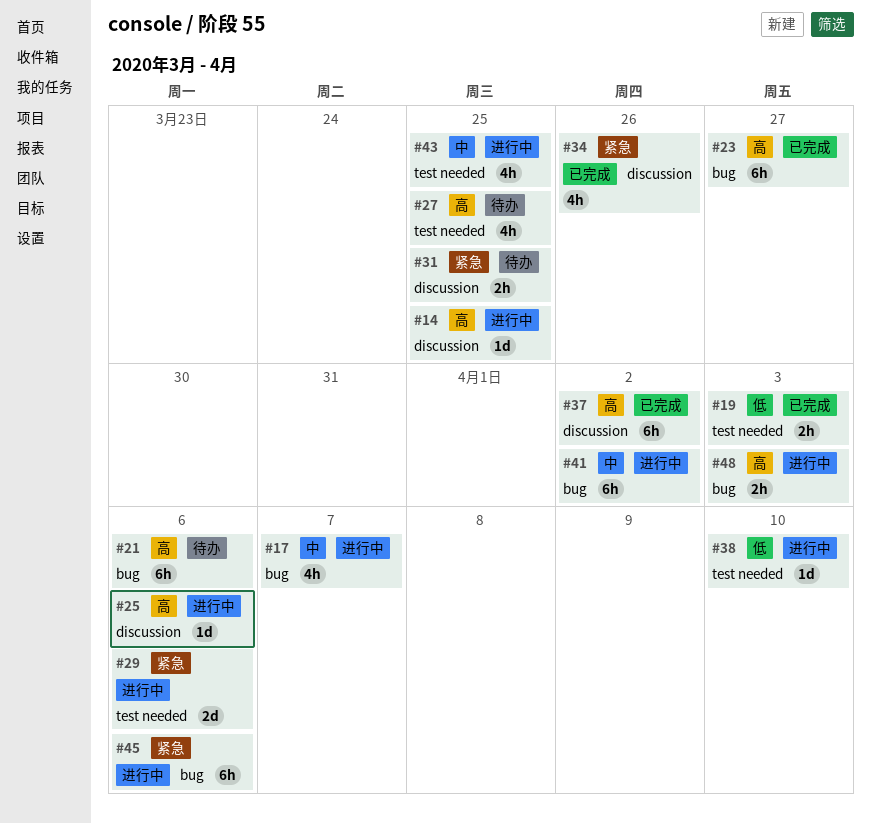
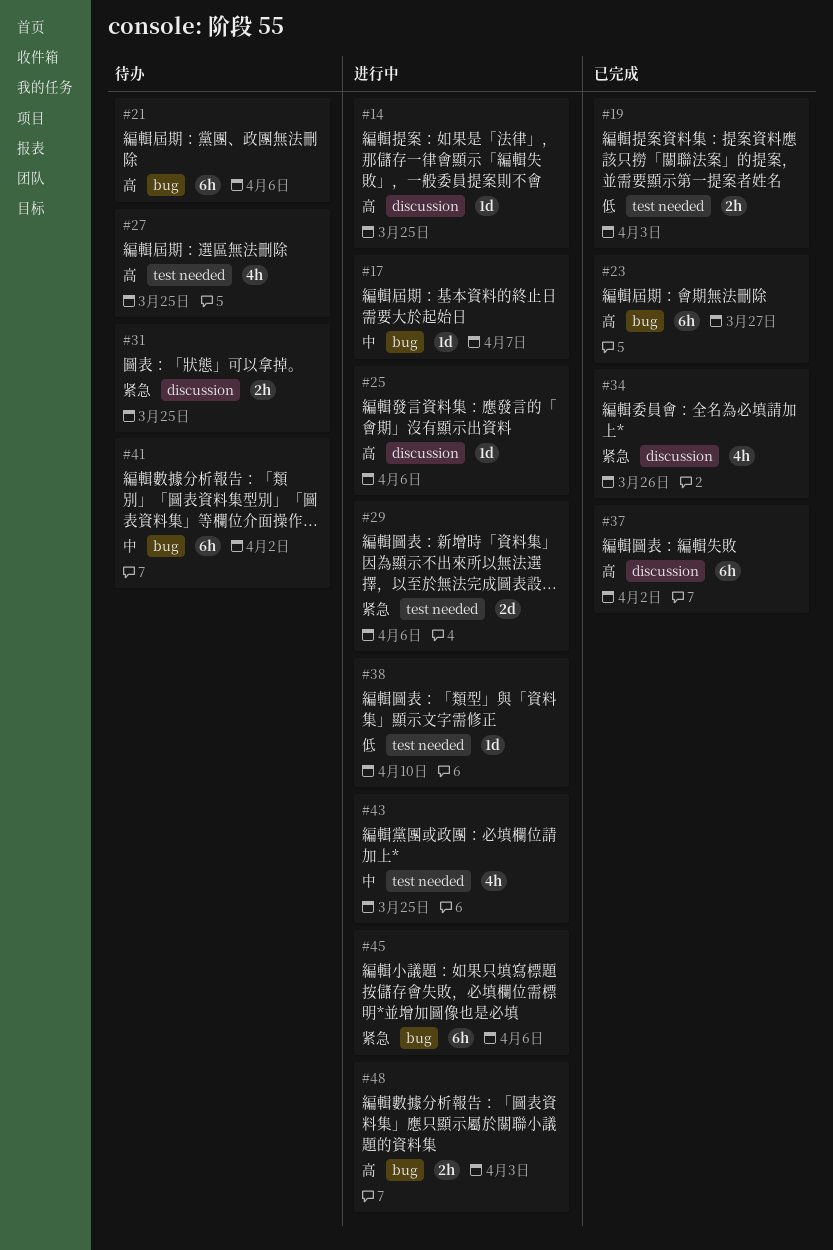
#17, estimate: 4h -> 1d
#41, status: 进行中 -> 待办

